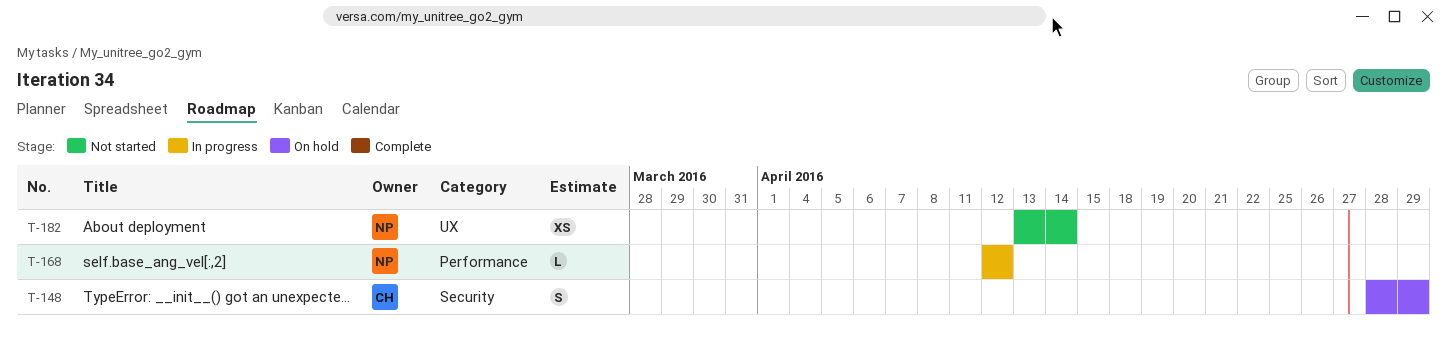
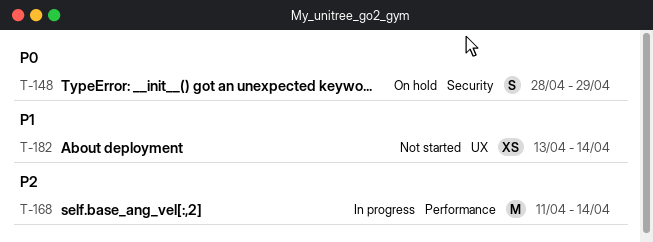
T-168, estimate: L -> M
T-168, start: Apr 12 -> Apr 11
T-168, due: Apr 12 -> Apr 14

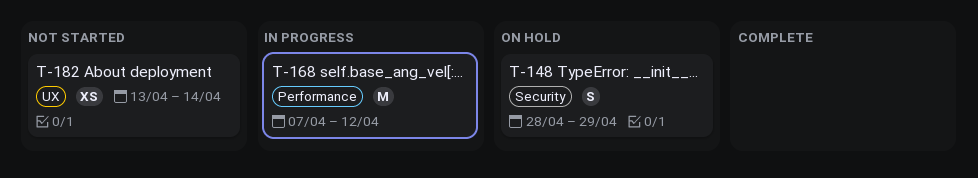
T-168, start: Apr 11 -> Apr 7
T-168, due: Apr 14 -> Apr 12

